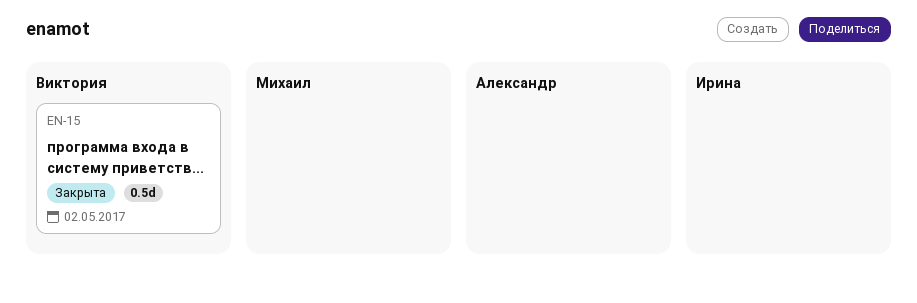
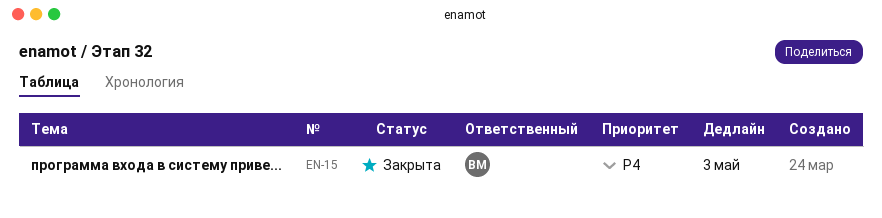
EN-15, due: May 2 -> May 3

